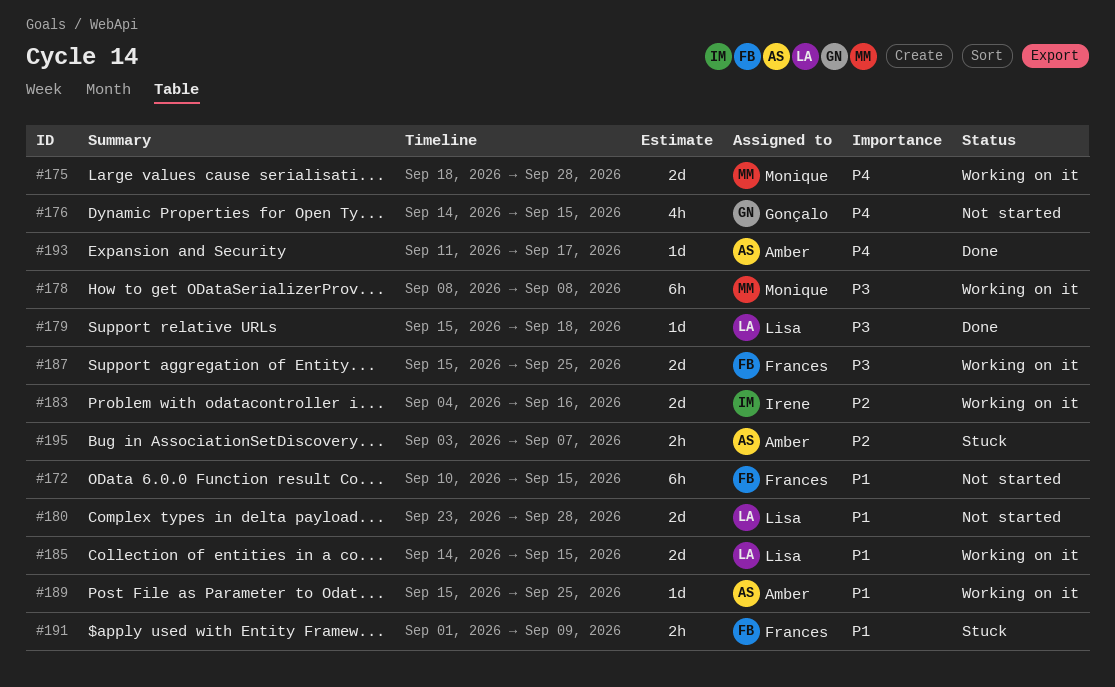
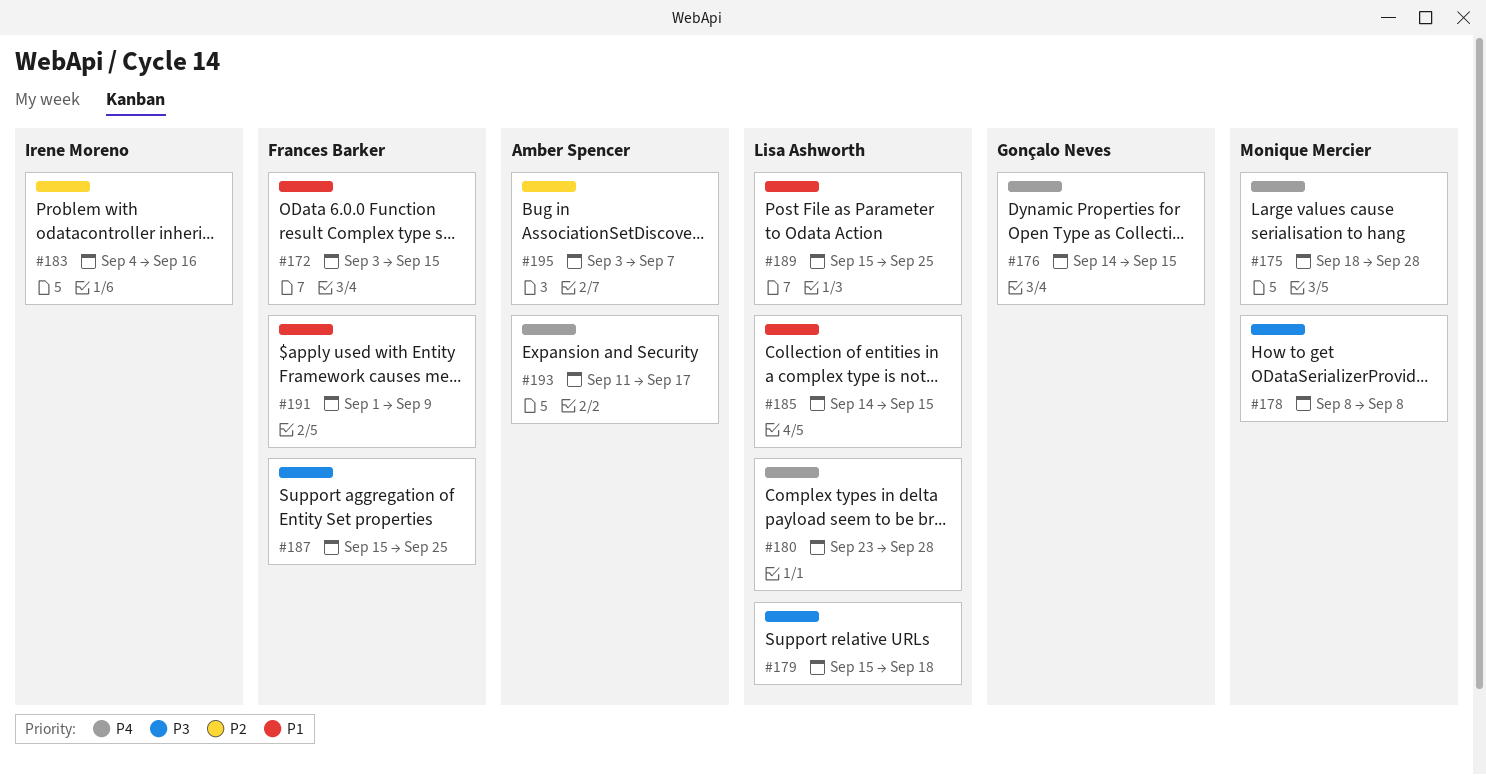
#172, start: Sep 10 -> Sep 3
#180, priority: P1 -> P4
#189, owner: Amber Spencer -> Lisa Ashworth

